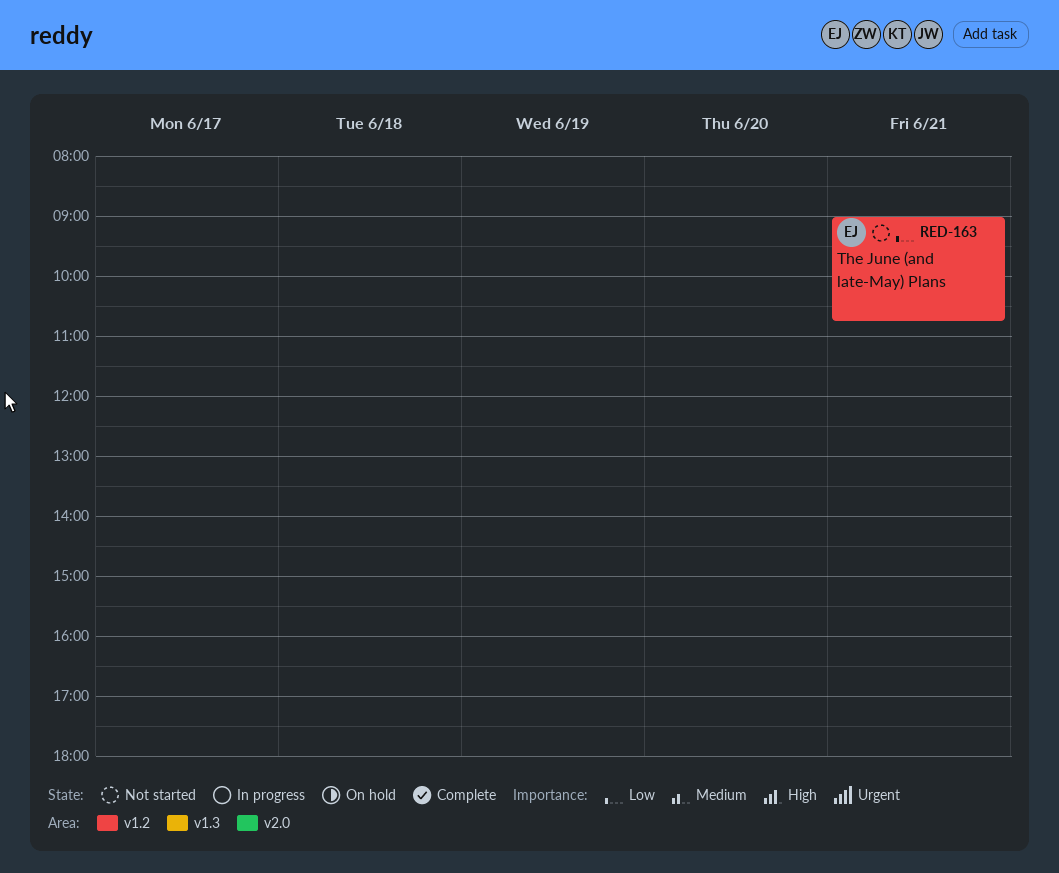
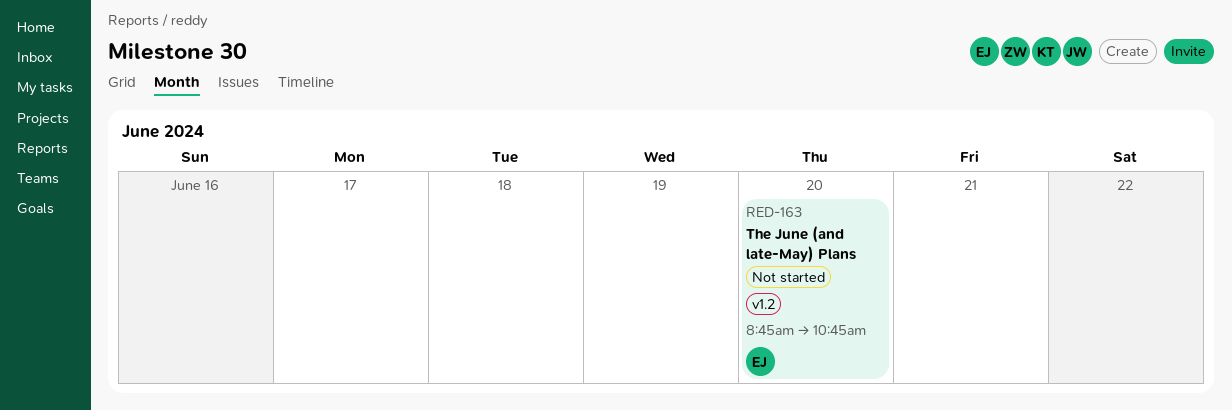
RED-163, day: Jun 21 -> Jun 20
RED-163, begins: 09:00 -> 08:45

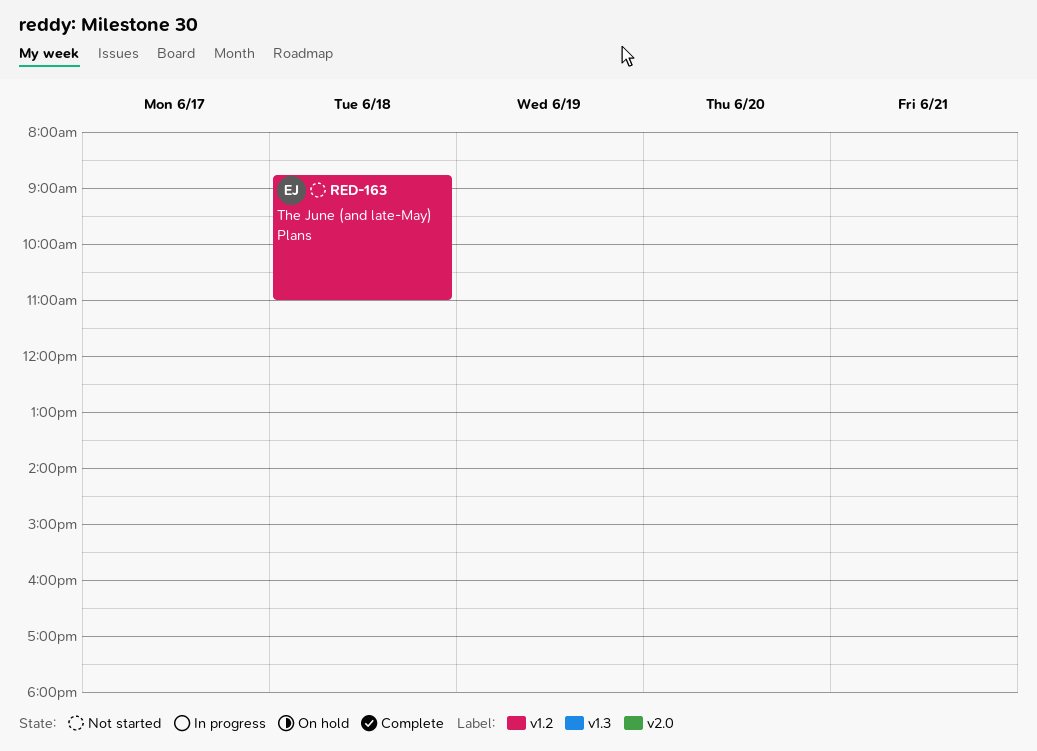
RED-163, day: Jun 20 -> Jun 18
RED-163, ends: 10:45 -> 11:00

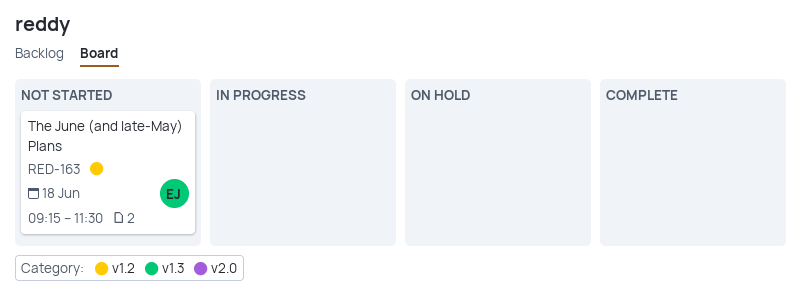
RED-163, begins: 08:45 -> 09:15
RED-163, ends: 11:00 -> 11:30

